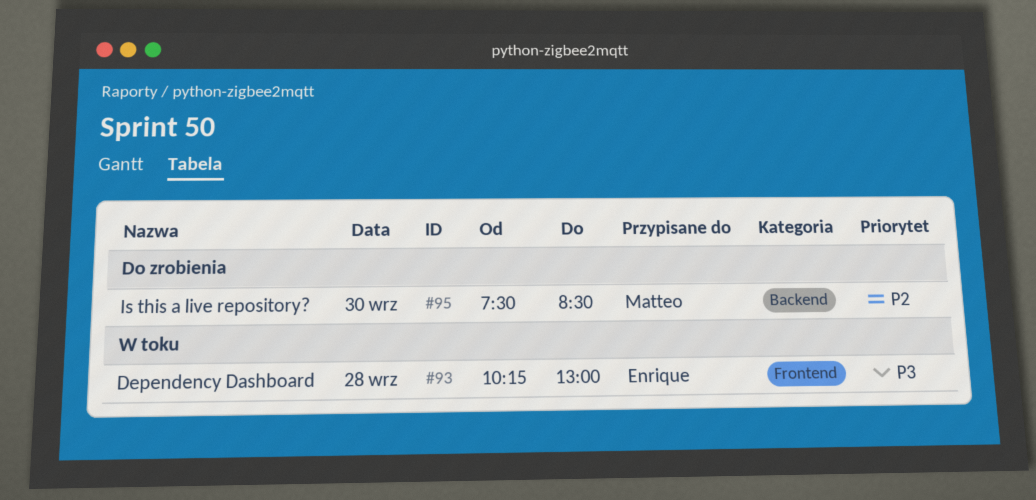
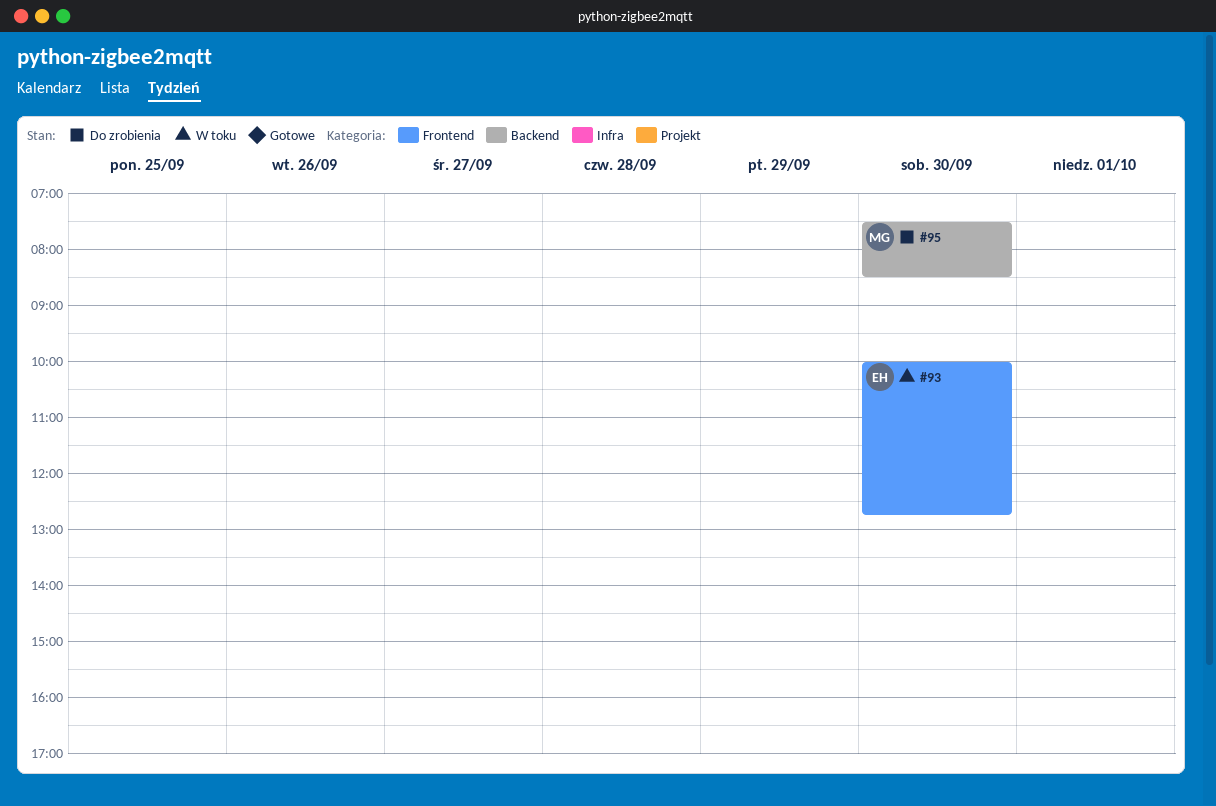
#93, day: Sep 28 -> Sep 30
#93, begins: 10:15 -> 10:00
#93, ends: 13:00 -> 12:45

